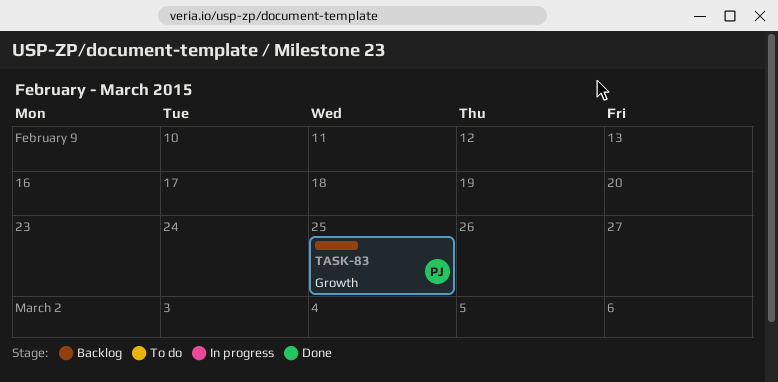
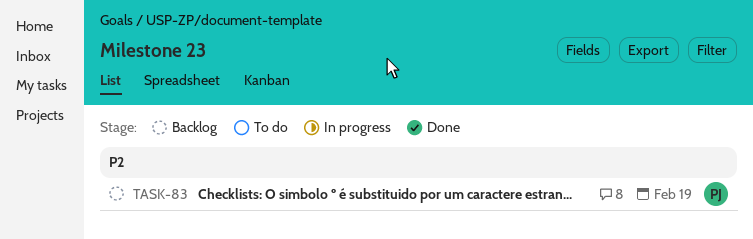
TASK-83, due: Feb 25 -> Feb 19

